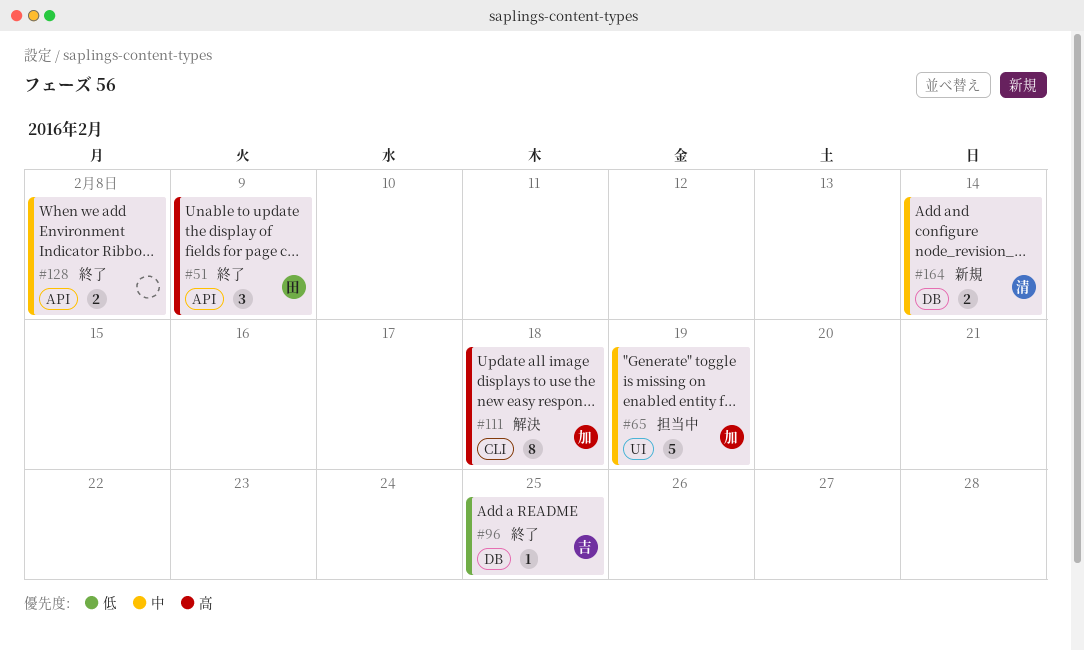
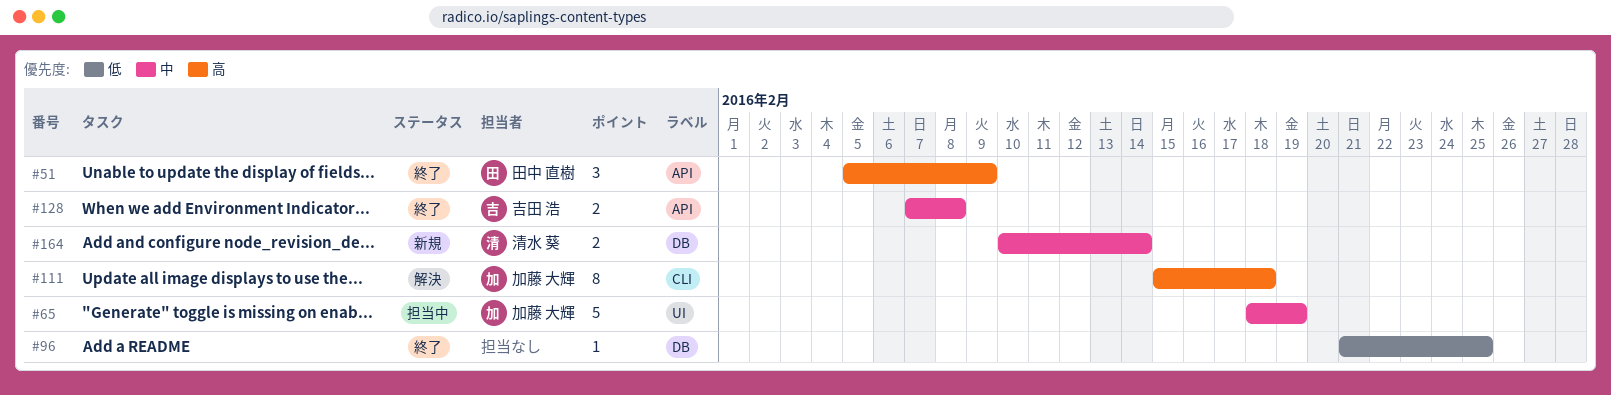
#96, owner: 吉田 浩 -> none
#128, owner: none -> 吉田 浩

